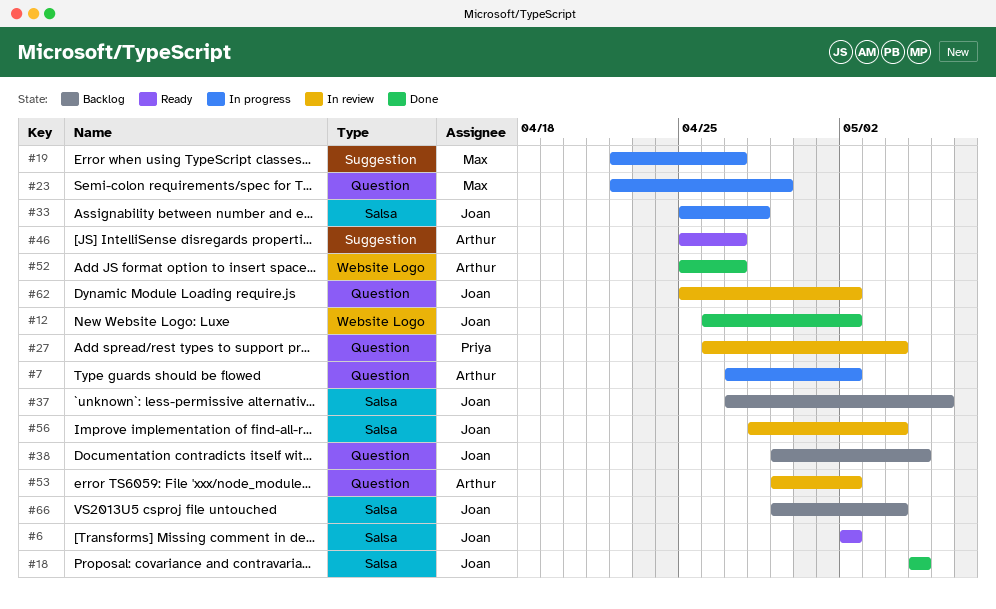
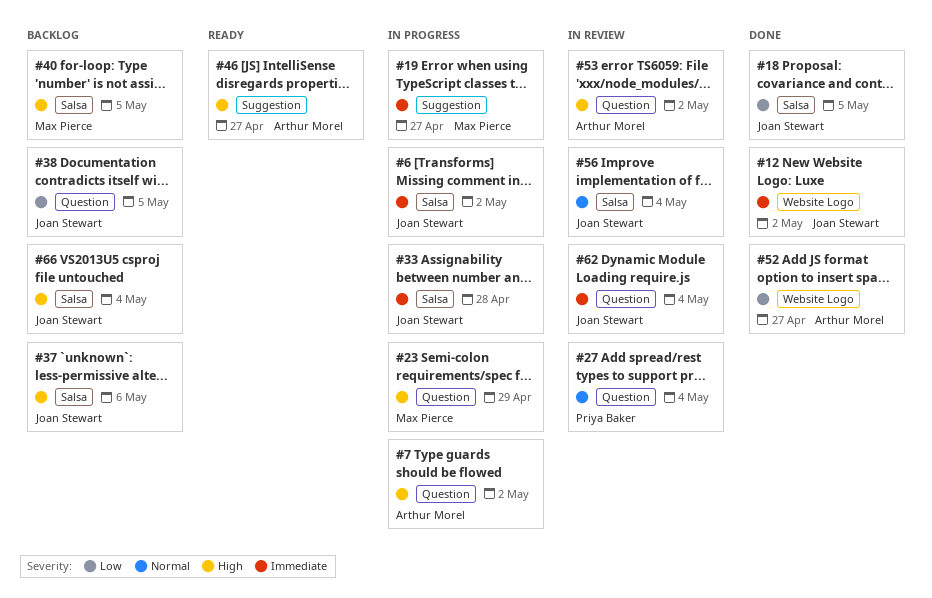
#6, status: Ready -> In progress
#40: none -> present
#62, due: May 2 -> May 4

